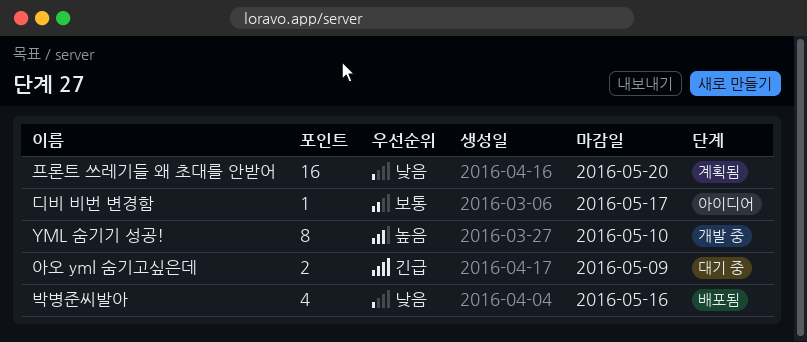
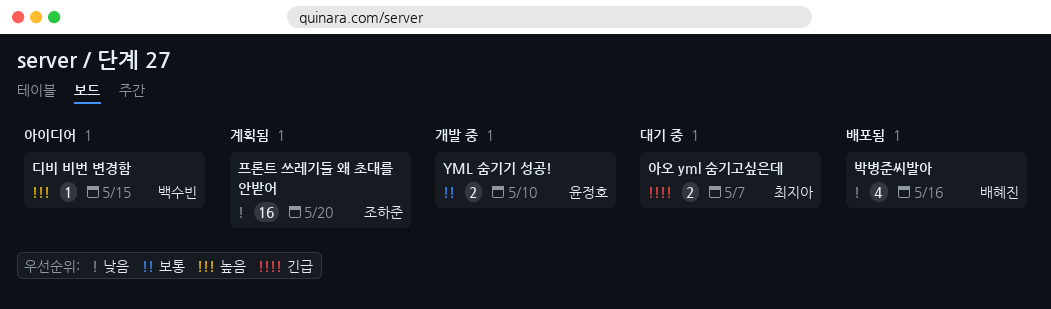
YML 숨기기 성공!, priority: 높음 -> 보통
YML 숨기기 성공!, estimate: 8 -> 2
디비 비번 변경함, priority: 보통 -> 높음
디비 비번 변경함, due: May 17 -> May 15
아오 yml 숨기고싶은데, due: May 9 -> May 7

